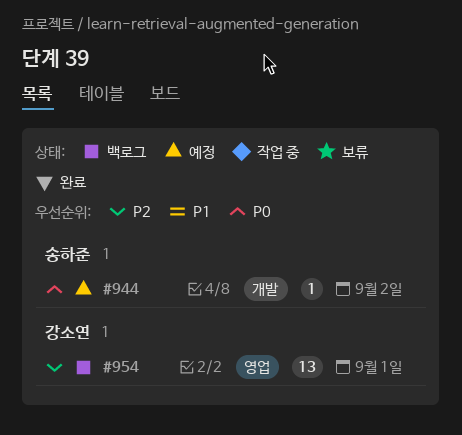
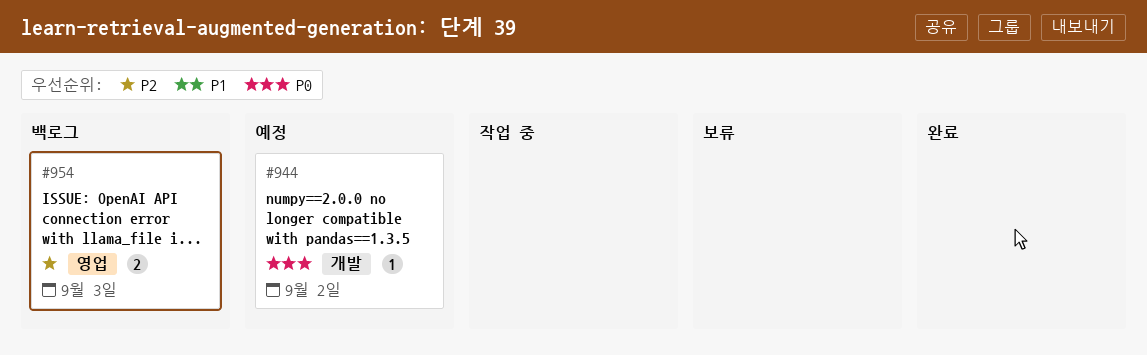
#954, estimate: 13 -> 2
#954, due: Sep 1 -> Sep 3

